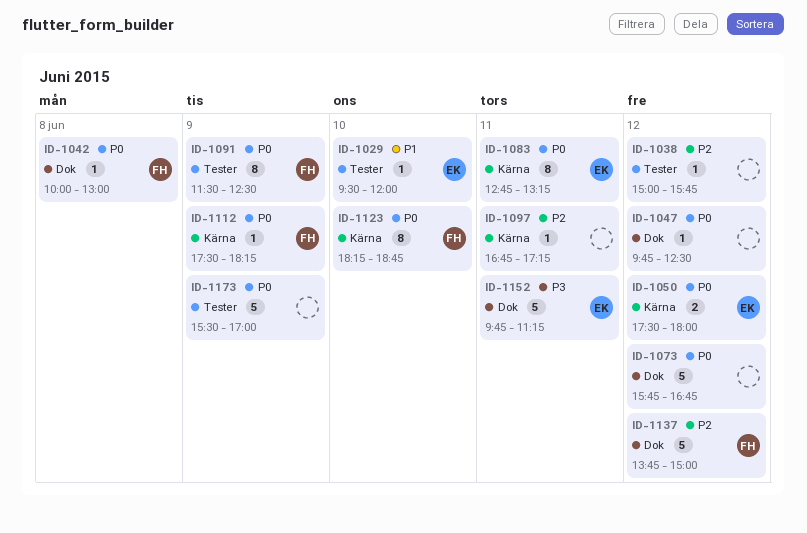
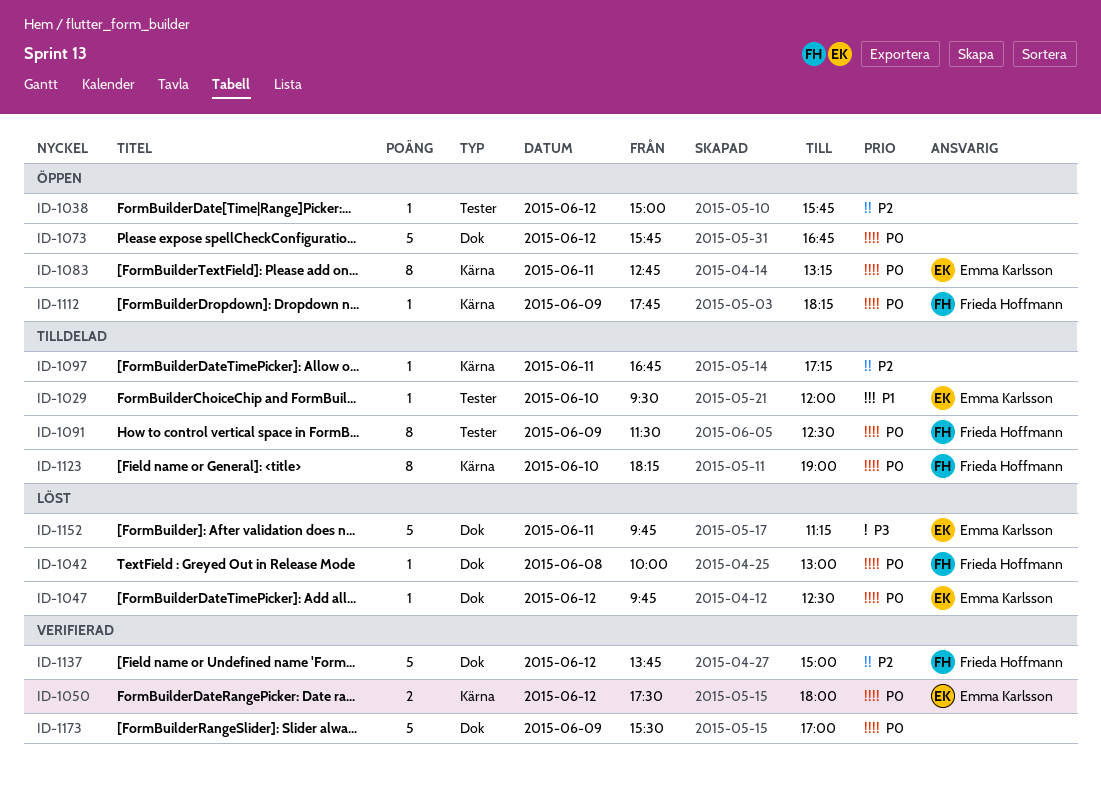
ID-1047, owner: none -> Emma Karlsson
ID-1112, begins: 17:30 -> 17:45
ID-1123, ends: 18:45 -> 19:00
ID-1173, label: Tester -> Dok

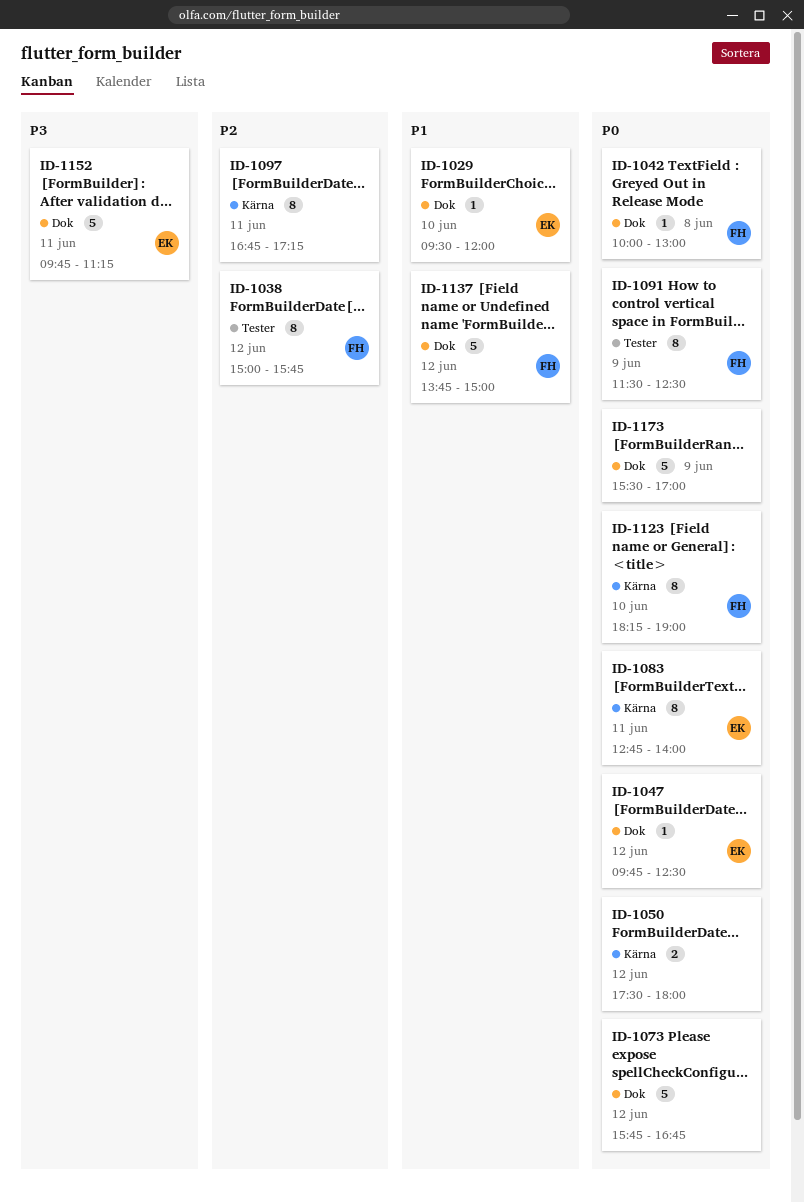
ID-1029, label: Tester -> Dok
ID-1038, owner: none -> Frieda Hoffmann
ID-1038, estimate: 1 -> 8
ID-1050, owner: Emma Karlsson -> none
ID-1083, ends: 13:15 -> 14:00
ID-1097, estimate: 1 -> 8
ID-1112: present -> none
ID-1137, priority: P2 -> P1

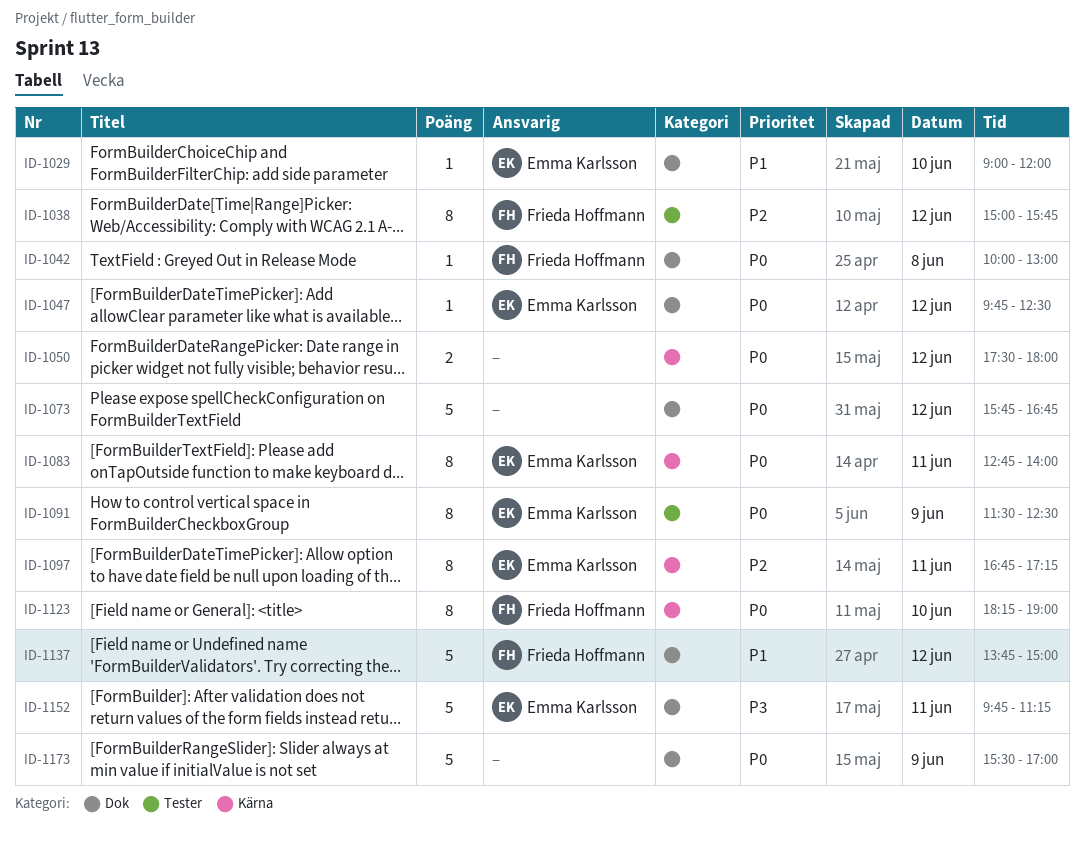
ID-1029, begins: 09:30 -> 09:00
ID-1091, owner: Frieda Hoffmann -> Emma Karlsson
ID-1097, owner: none -> Emma Karlsson

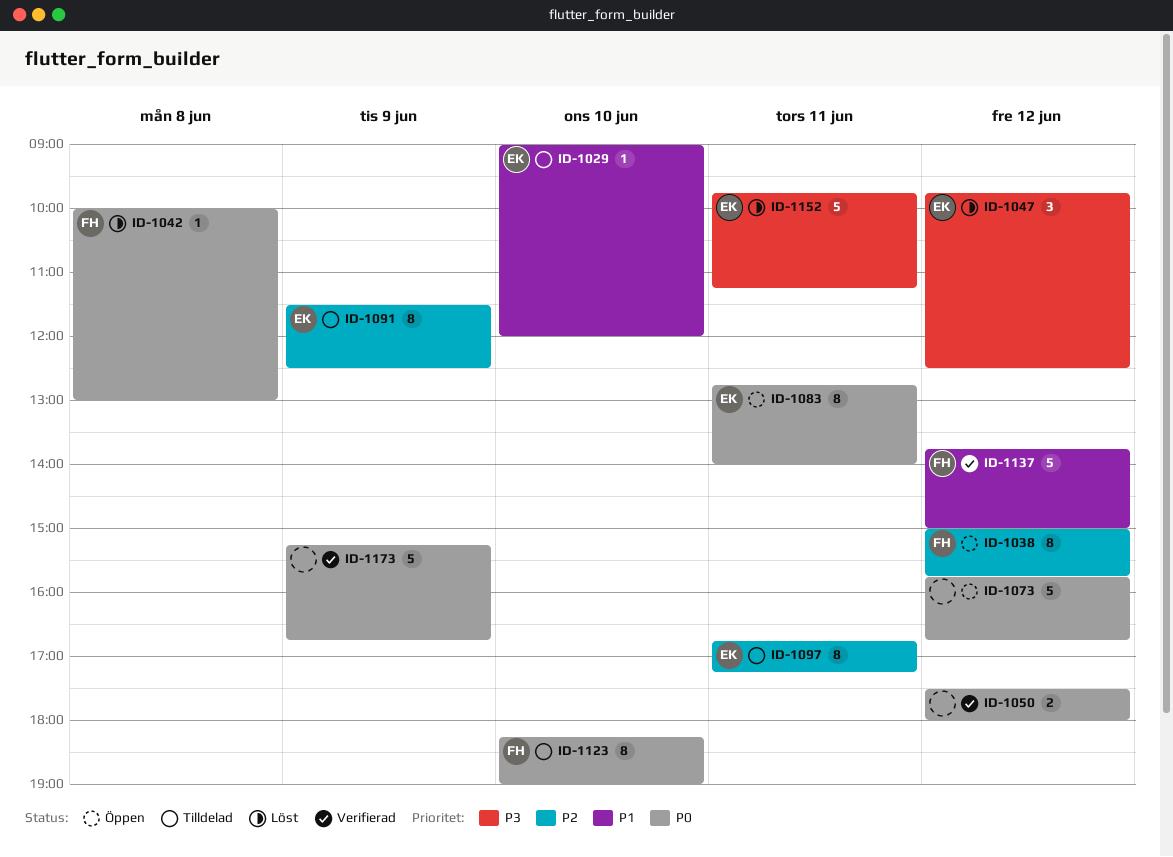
ID-1047, priority: P0 -> P3
ID-1047, estimate: 1 -> 3
ID-1091, priority: P0 -> P2
ID-1173, begins: 15:30 -> 15:15
ID-1173, ends: 17:00 -> 16:45

